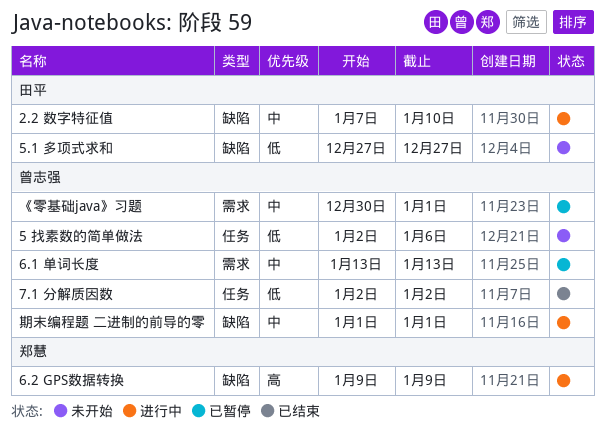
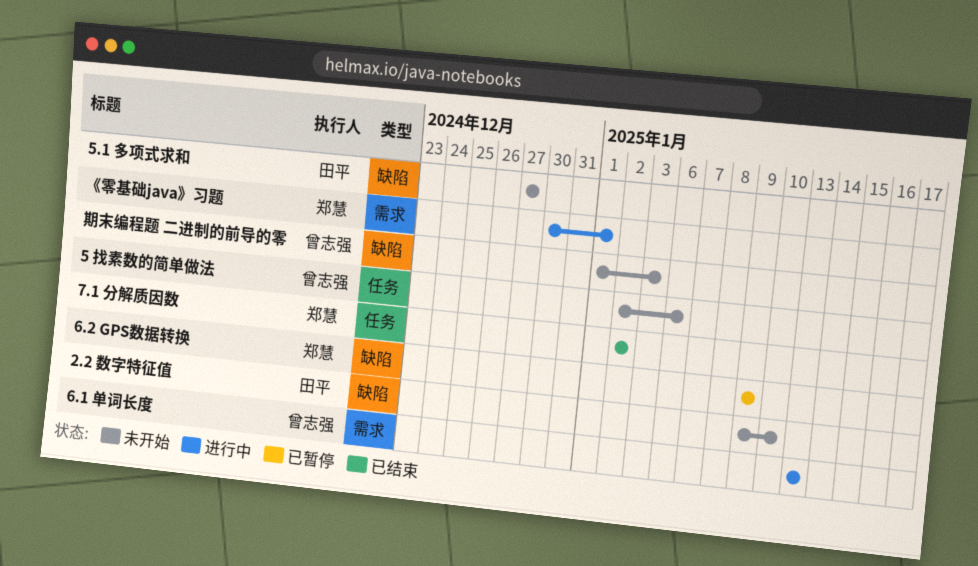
2.2 数字特征值, status: 进行中 -> 未开始
2.2 数字特征值, start: Jan 7 -> Jan 9
6.1 单词长度, status: 已暂停 -> 进行中
6.2 GPS数据转换, status: 进行中 -> 已暂停
7.1 分解质因数, owner: 曾志强 -> 郑慧
《零基础java》习题, status: 已暂停 -> 进行中
《零基础java》习题, owner: 曾志强 -> 郑慧
期末编程题 二进制的前导的零, status: 进行中 -> 未开始
期末编程题 二进制的前导的零, due: Jan 1 -> Jan 3

